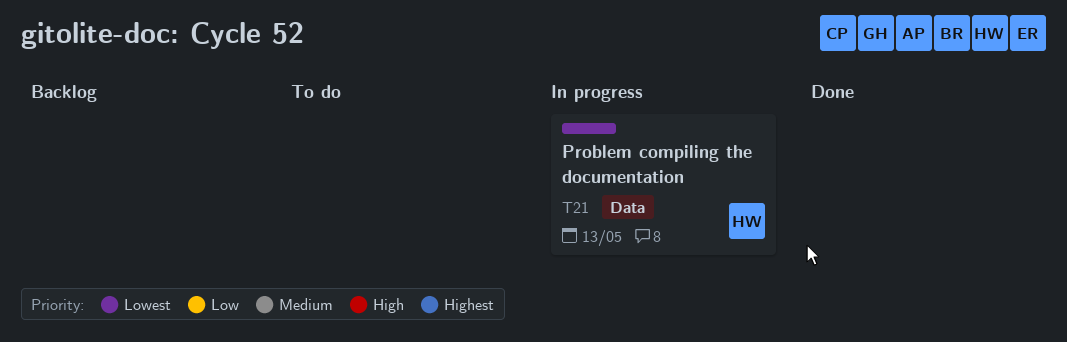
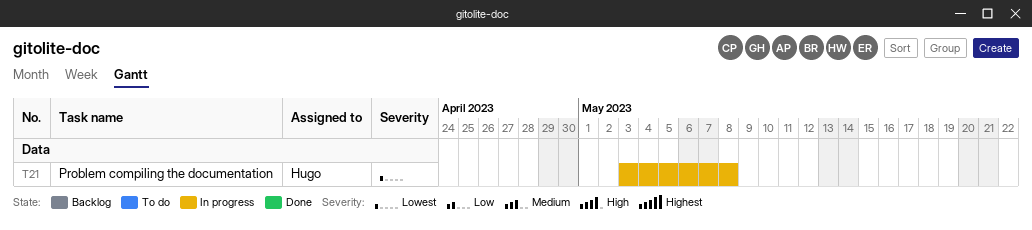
T21, due: May 13 -> May 8

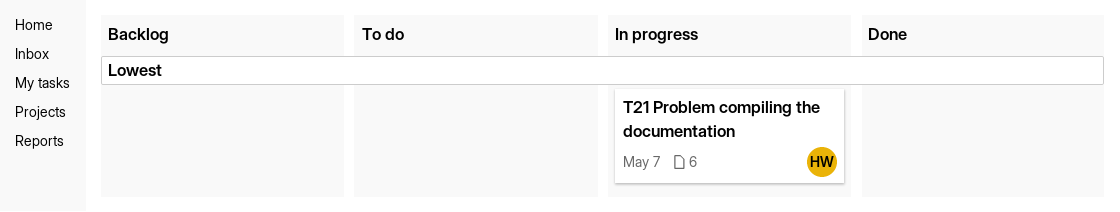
T21, due: May 8 -> May 7

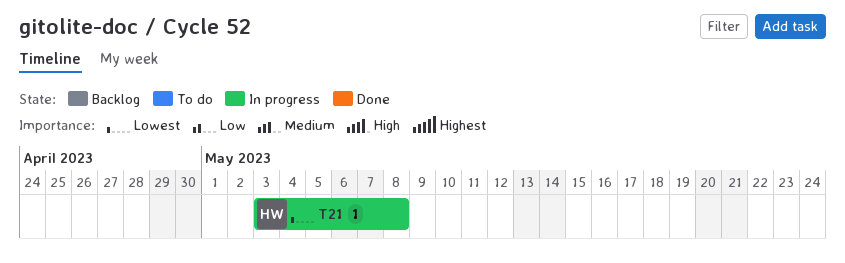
T21, due: May 7 -> May 8

